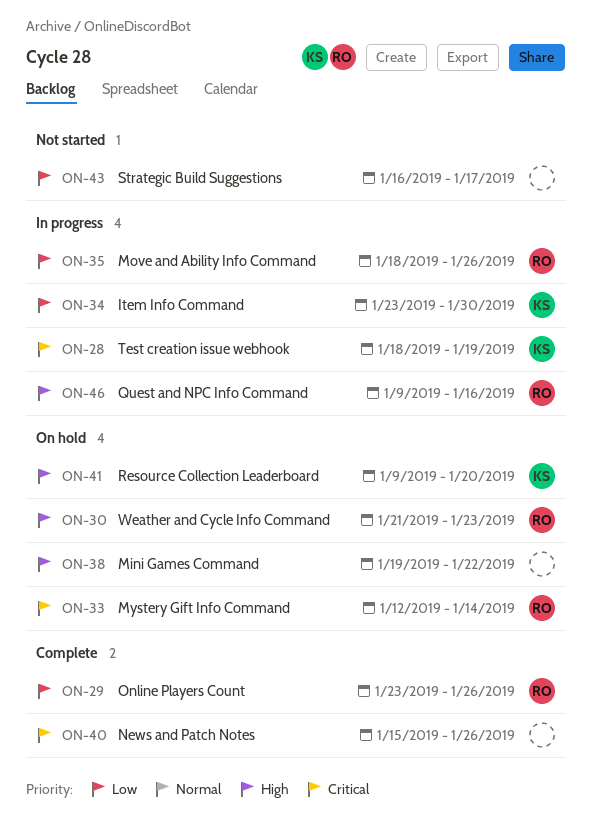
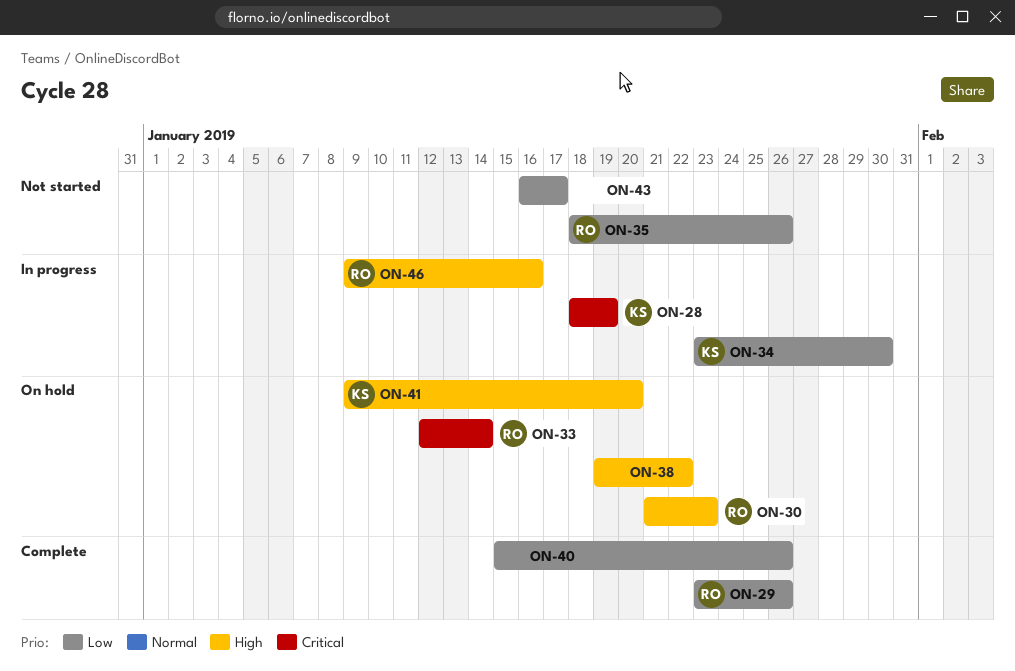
ON-35, status: In progress -> Not started
ON-40, priority: Critical -> Low

